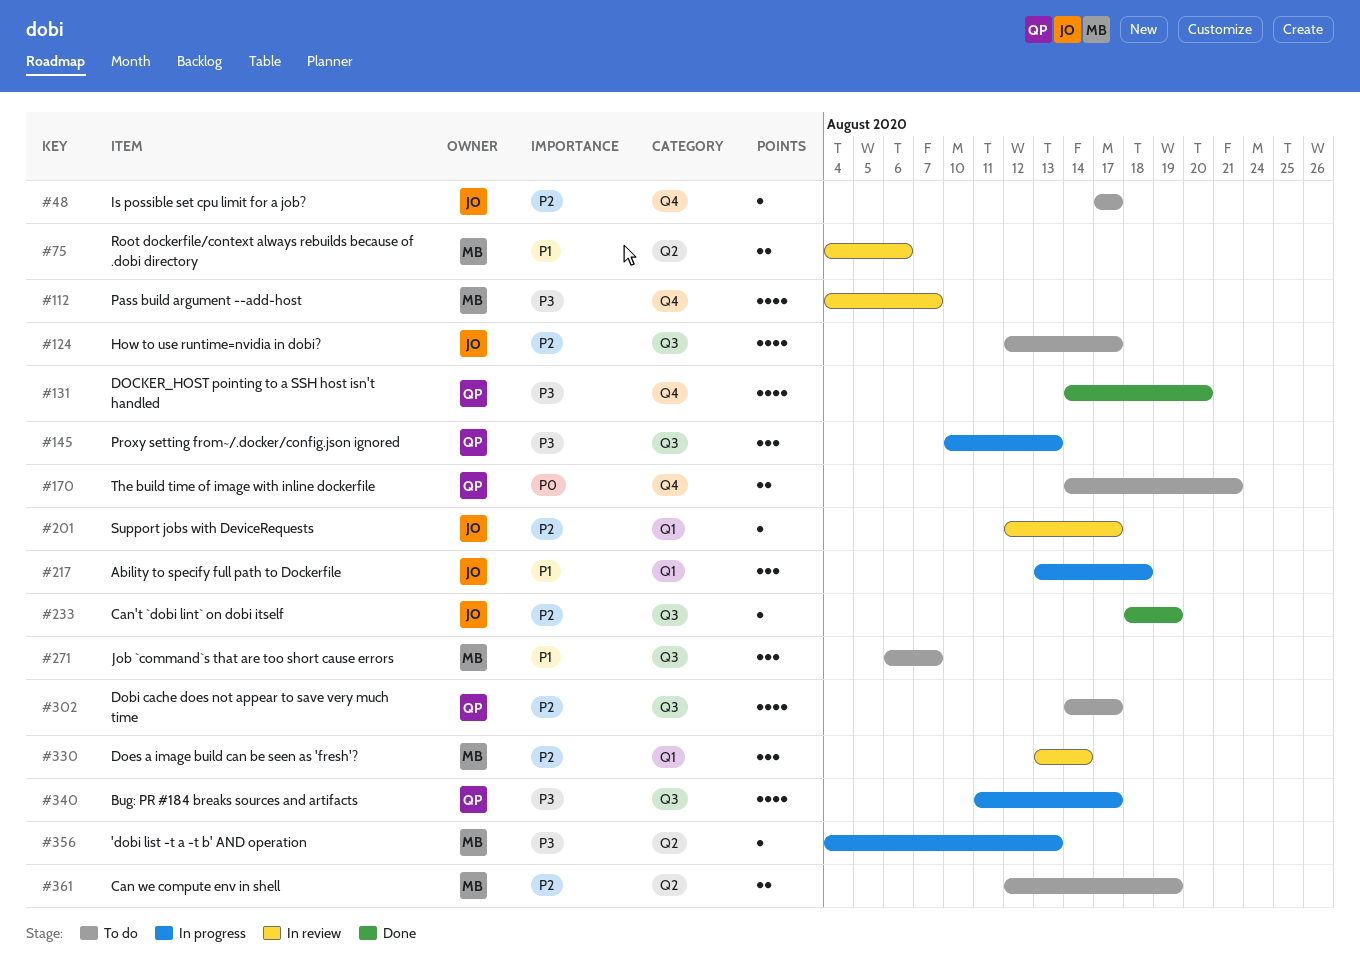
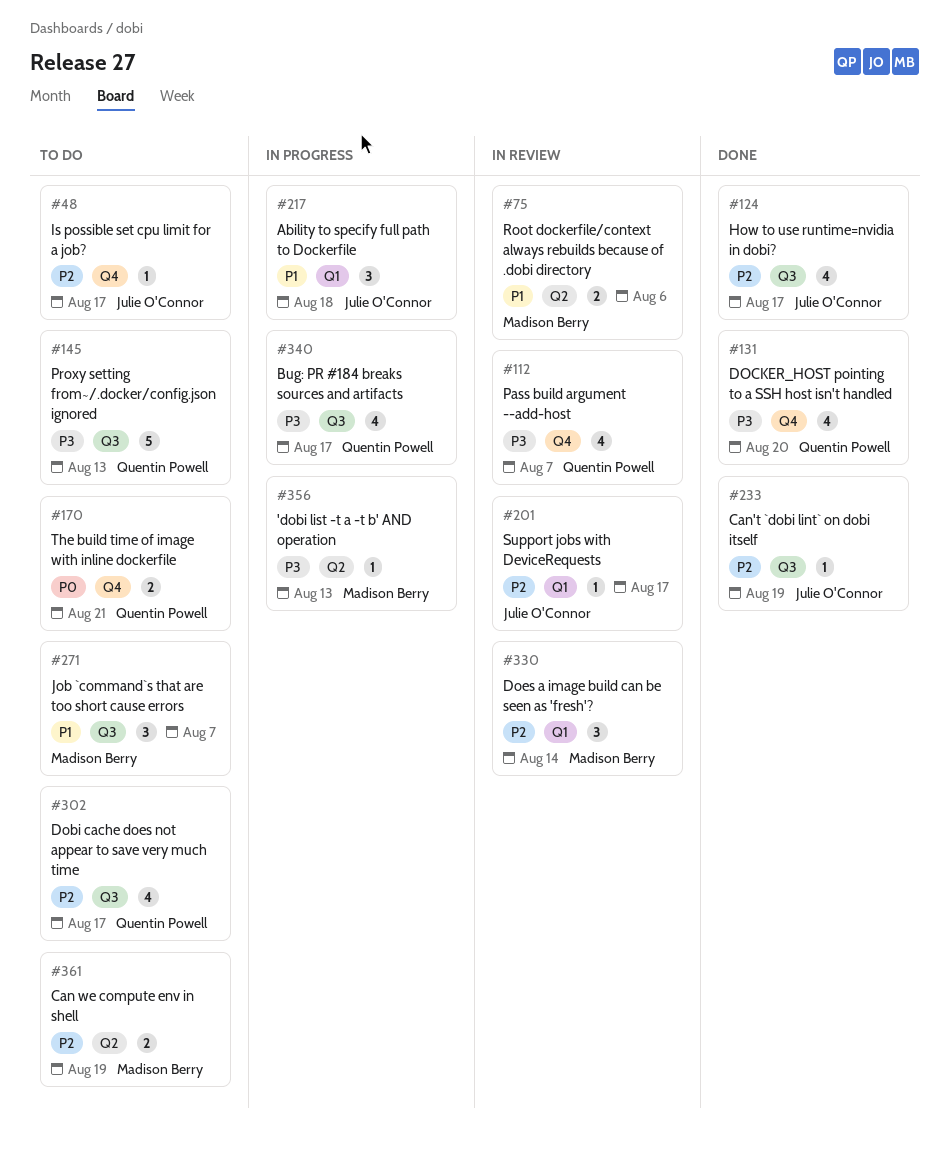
#112, owner: Madison Berry -> Quentin Powell
#124, status: To do -> Done
#145, status: In progress -> To do
#145, estimate: 3 -> 5

